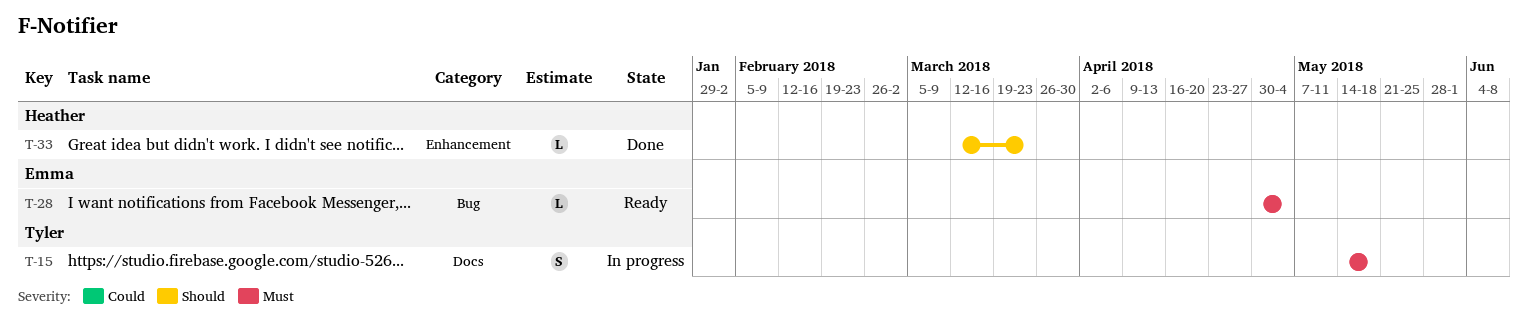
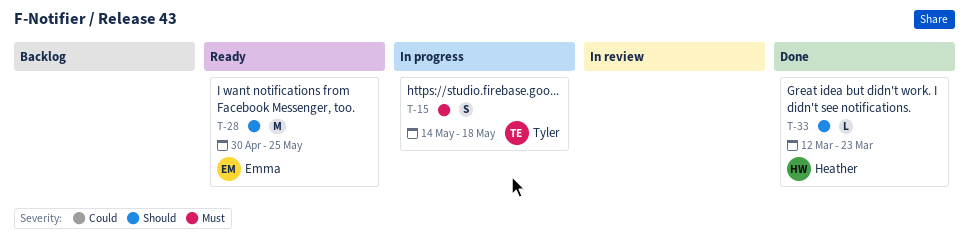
T-28, priority: Must -> Should
T-28, estimate: L -> M
T-28, due: May 4 -> May 25

